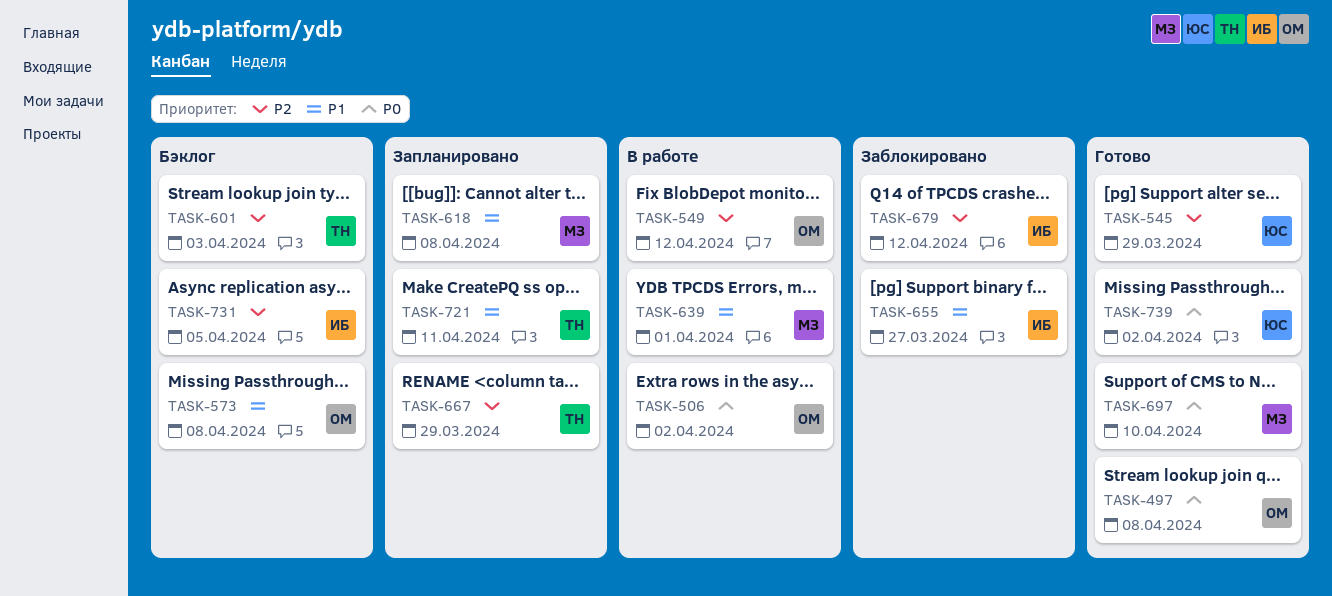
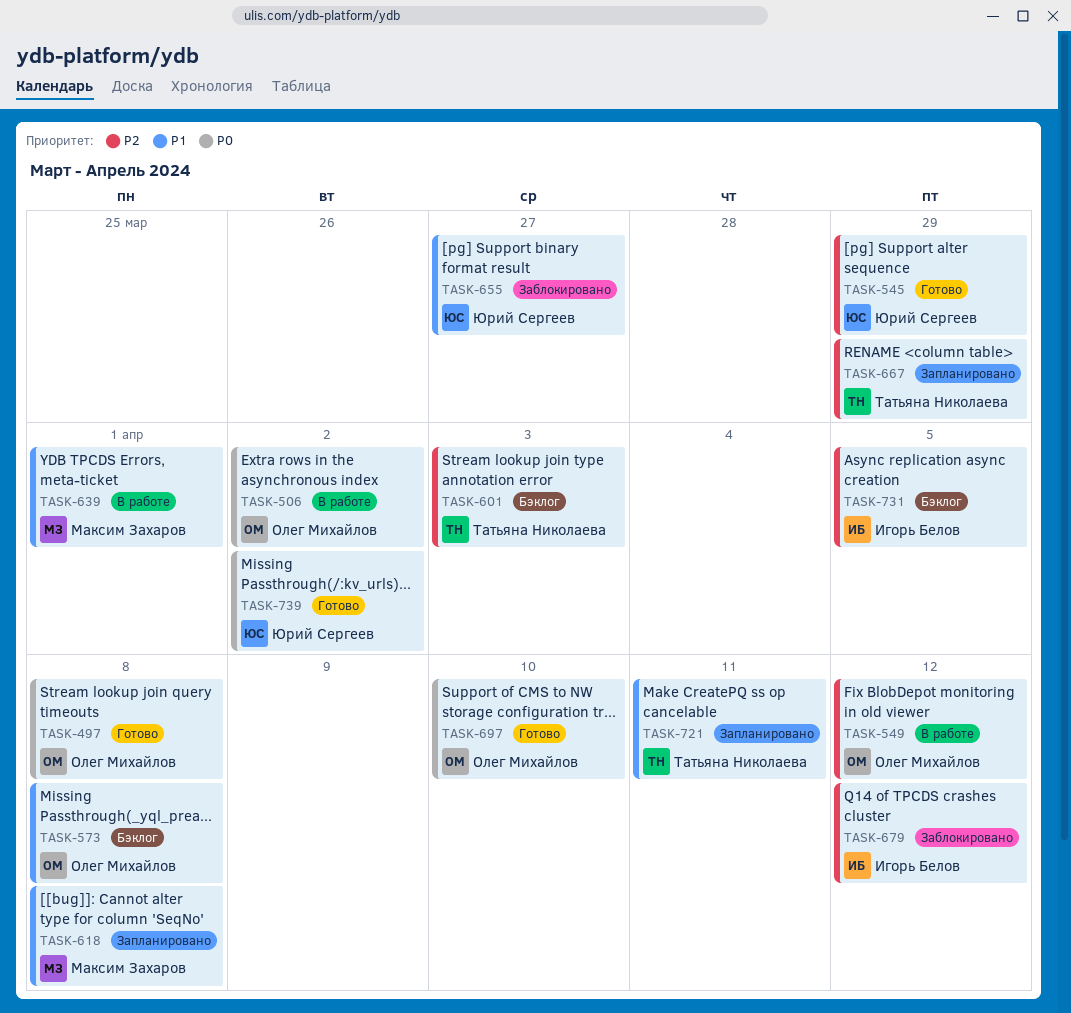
TASK-655, owner: Игорь Белов -> Юрий Сергеев
TASK-697, owner: Максим Захаров -> Олег Михайлов

